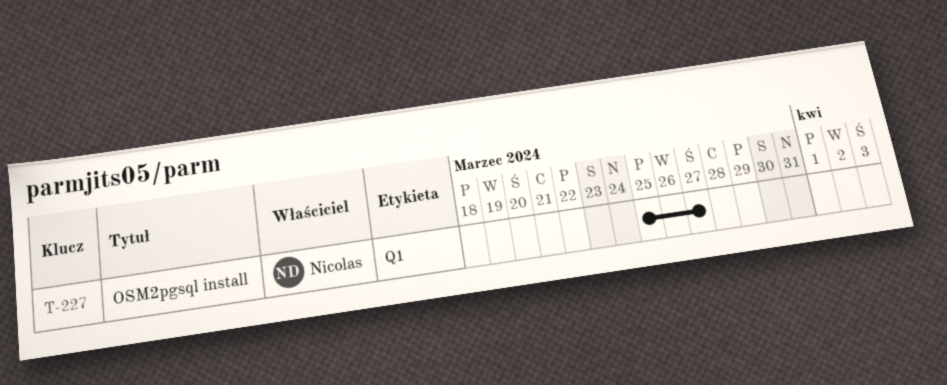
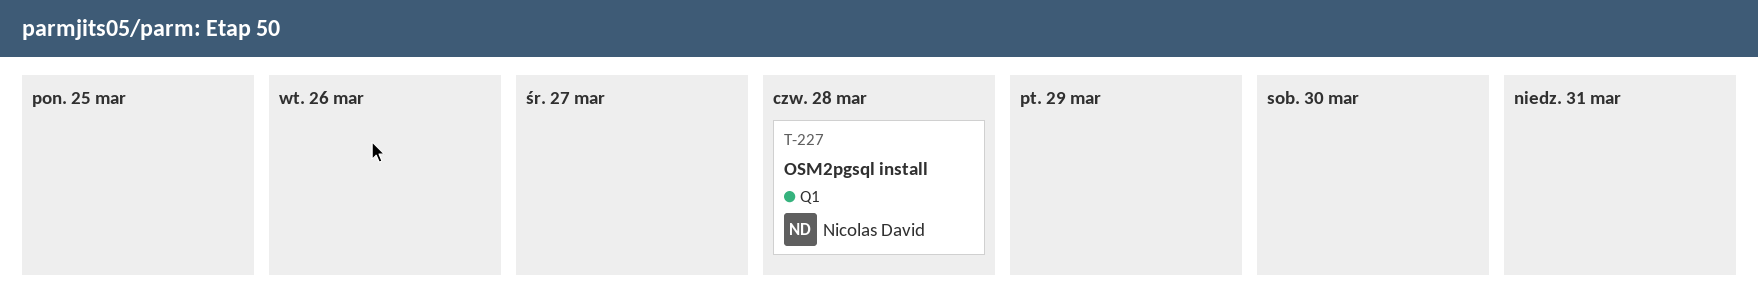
T-227, due: Mar 27 -> Mar 28

